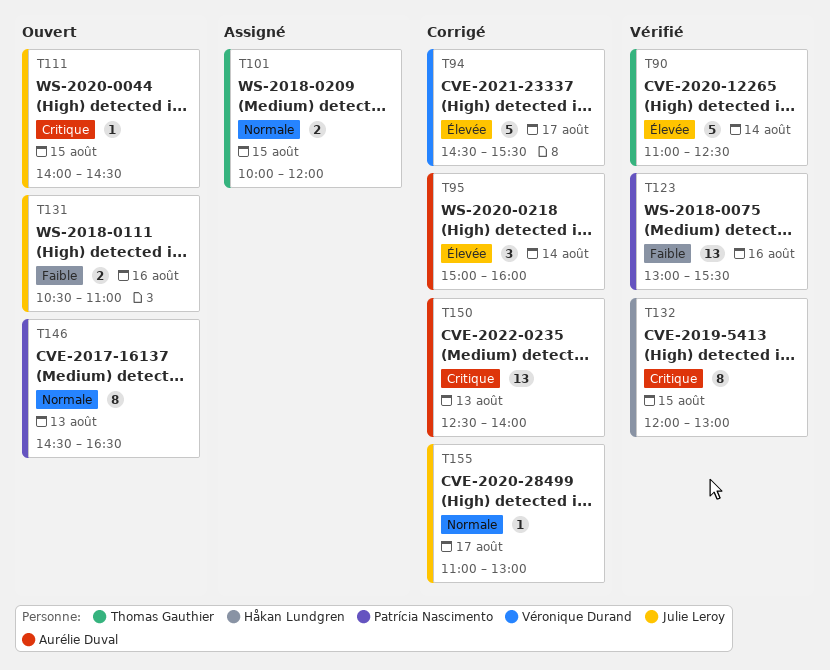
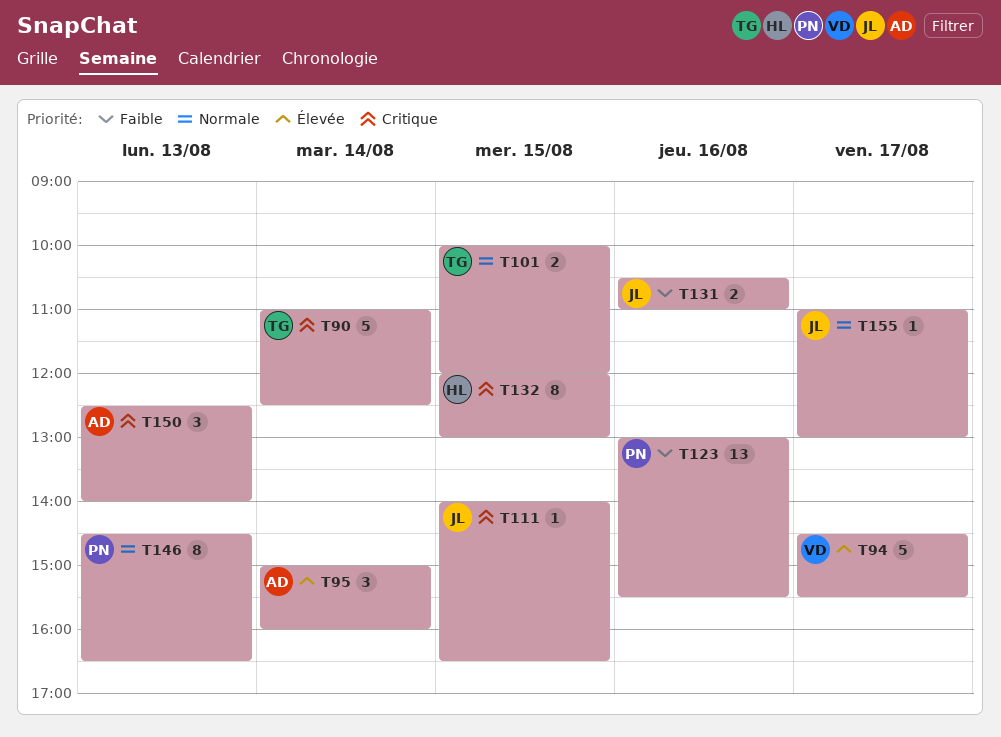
T90, priority: Élevée -> Critique
T111, ends: 14:30 -> 16:30
T150, estimate: 13 -> 3

